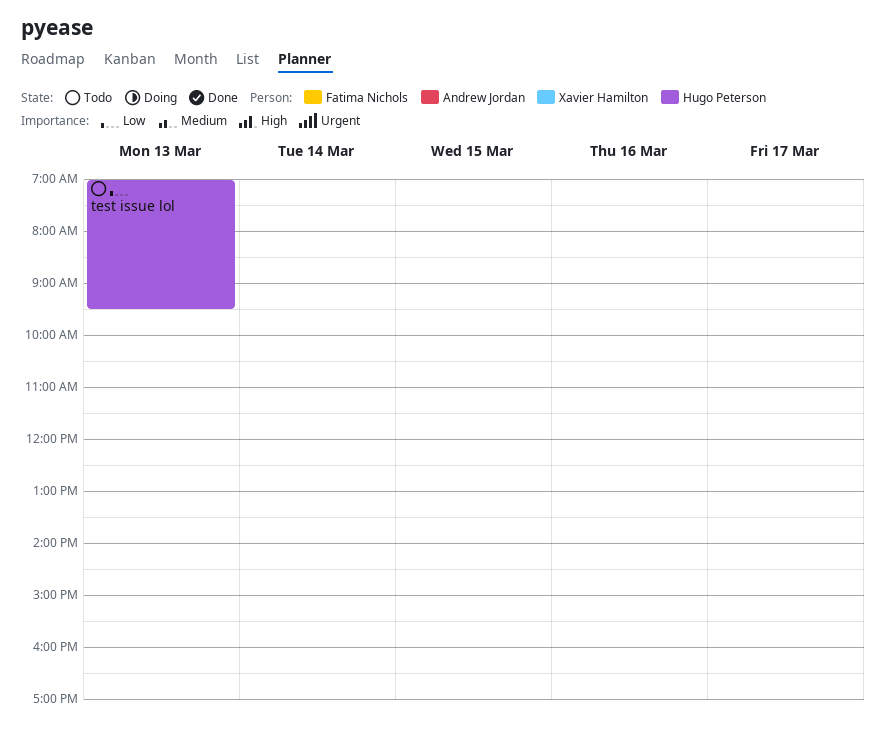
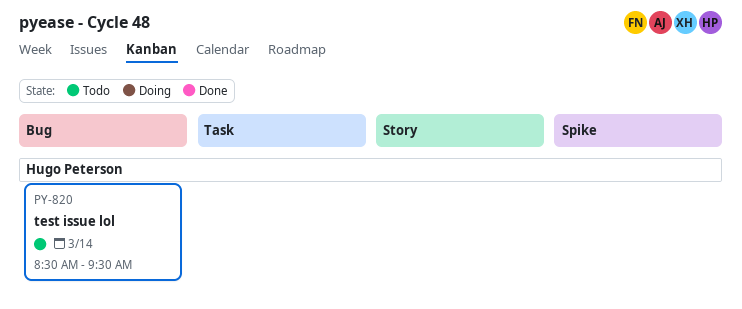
test issue lol, day: Mar 13 -> Mar 14
test issue lol, begins: 07:00 -> 08:30

